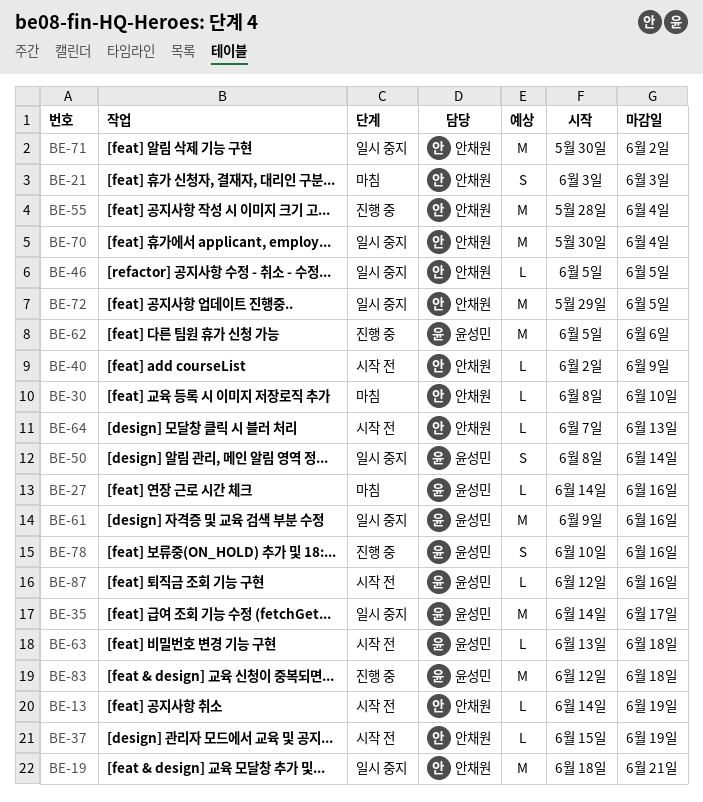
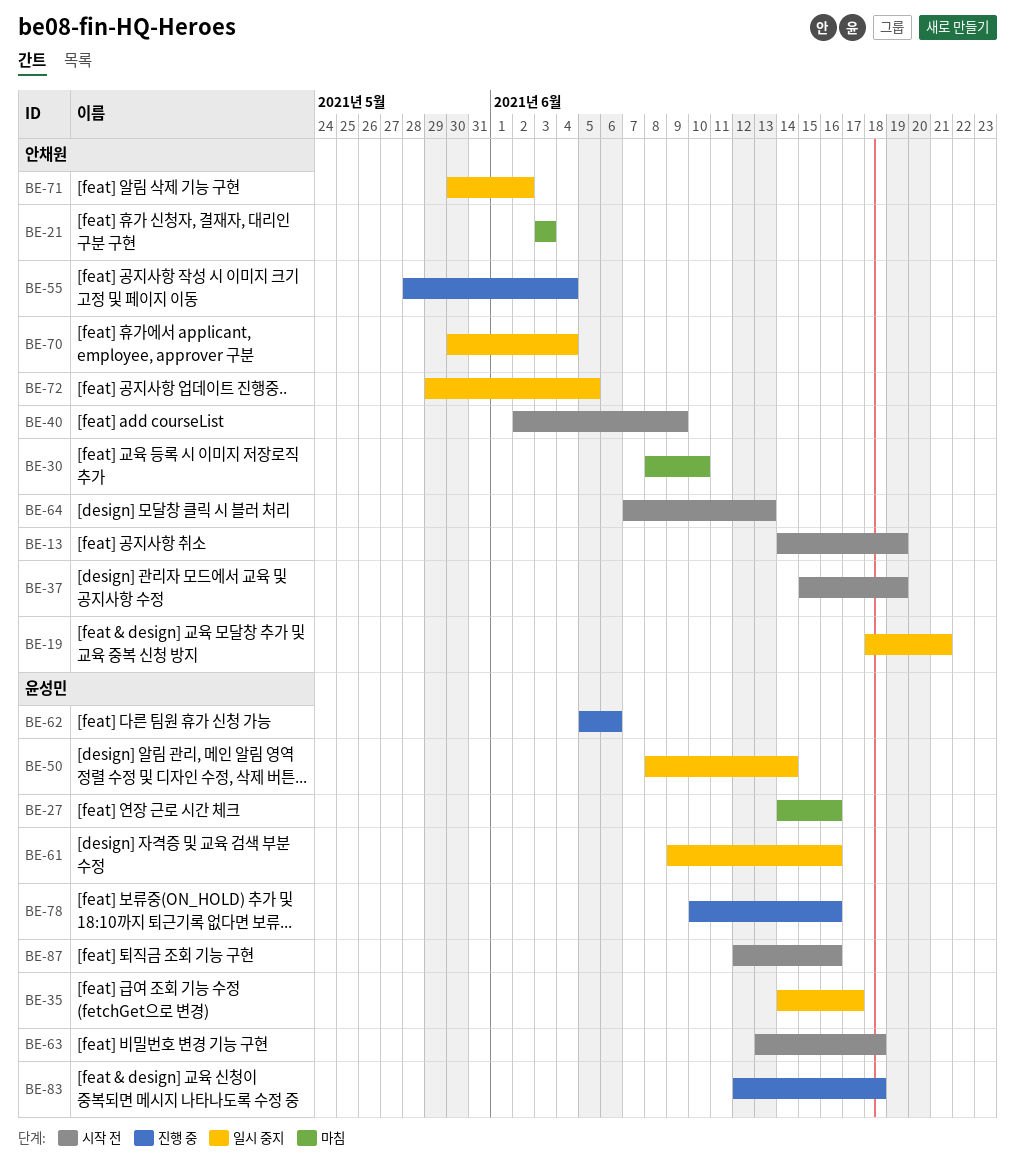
BE-46: present -> none

